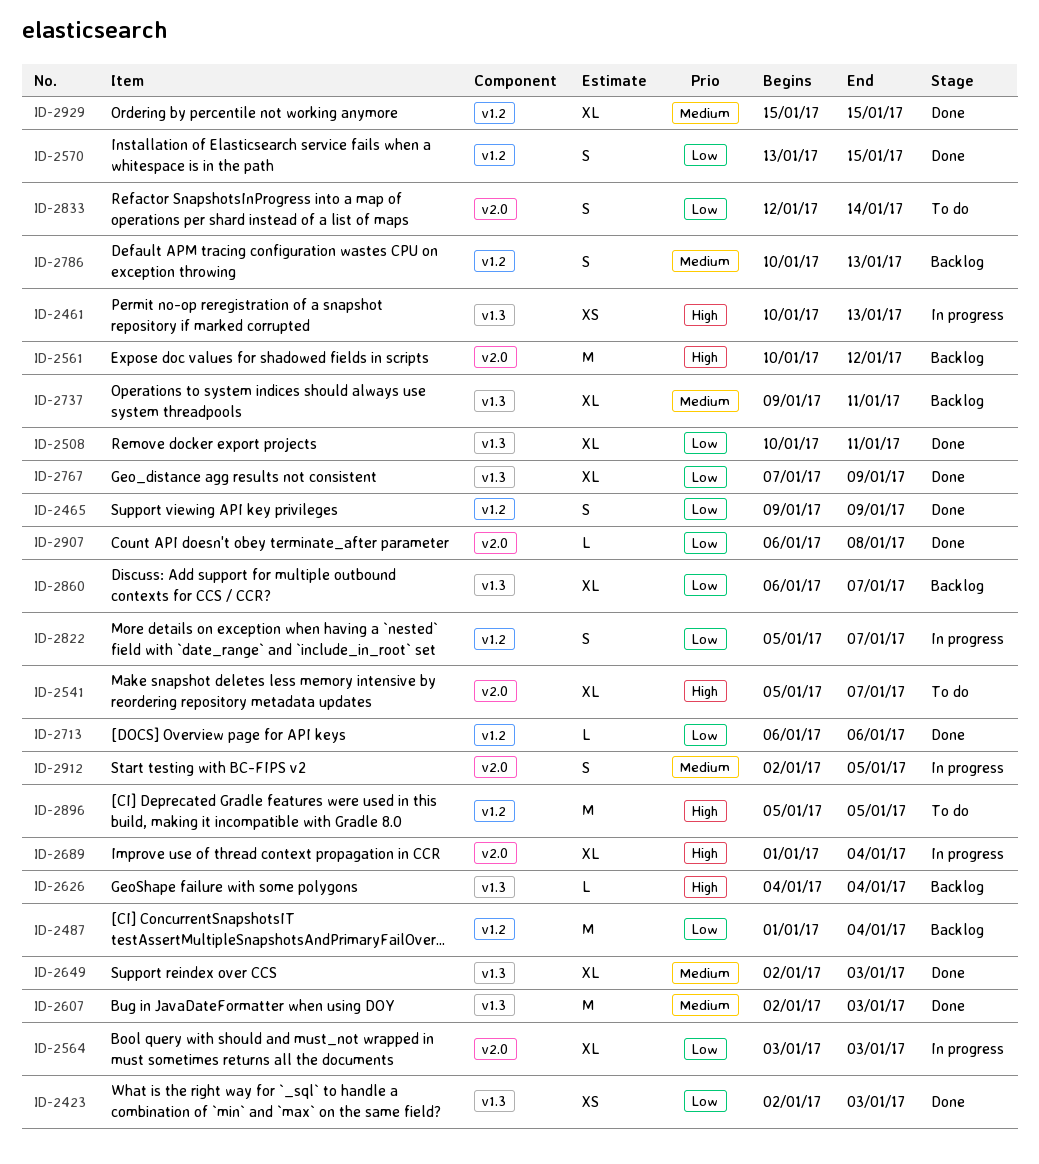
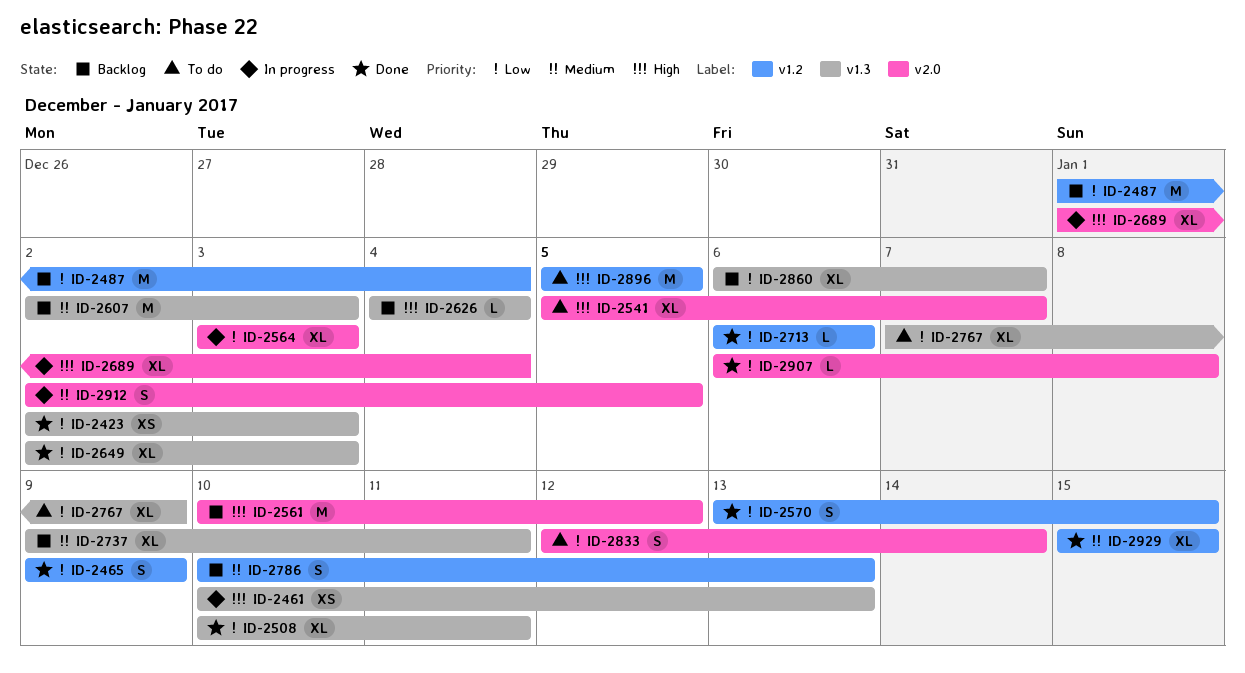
ID-2607, status: Done -> Backlog
ID-2649, priority: Medium -> Low
ID-2767, status: Done -> To do
ID-2822: present -> none

